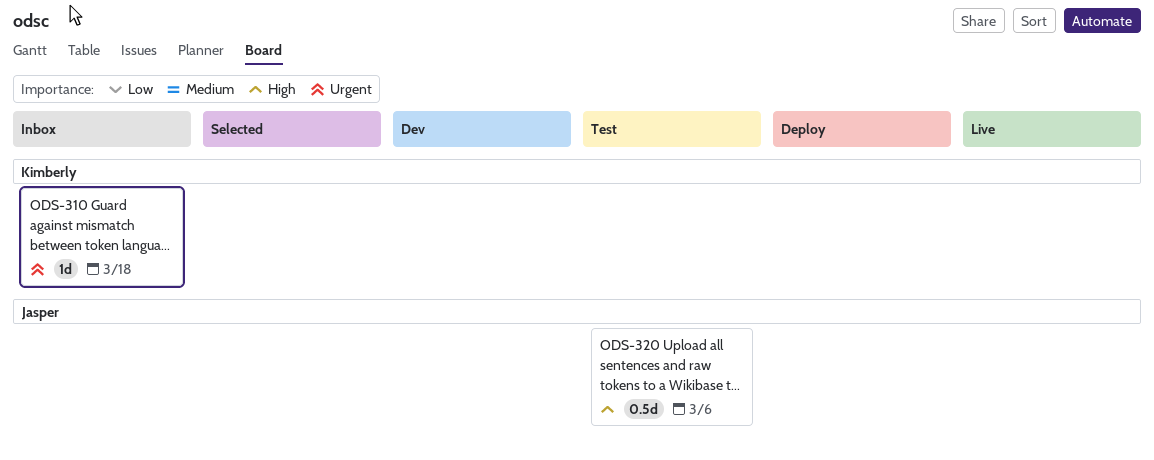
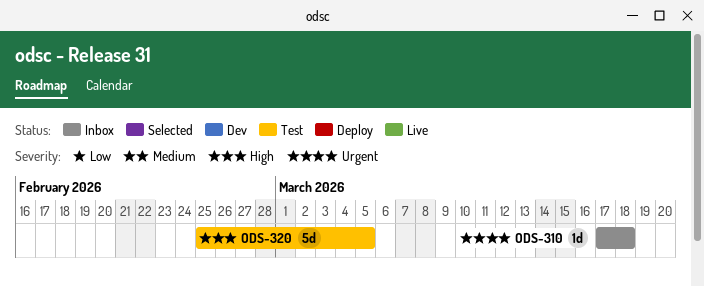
ODS-320, estimate: 0.5d -> 5d
ODS-320, due: Mar 6 -> Mar 5

